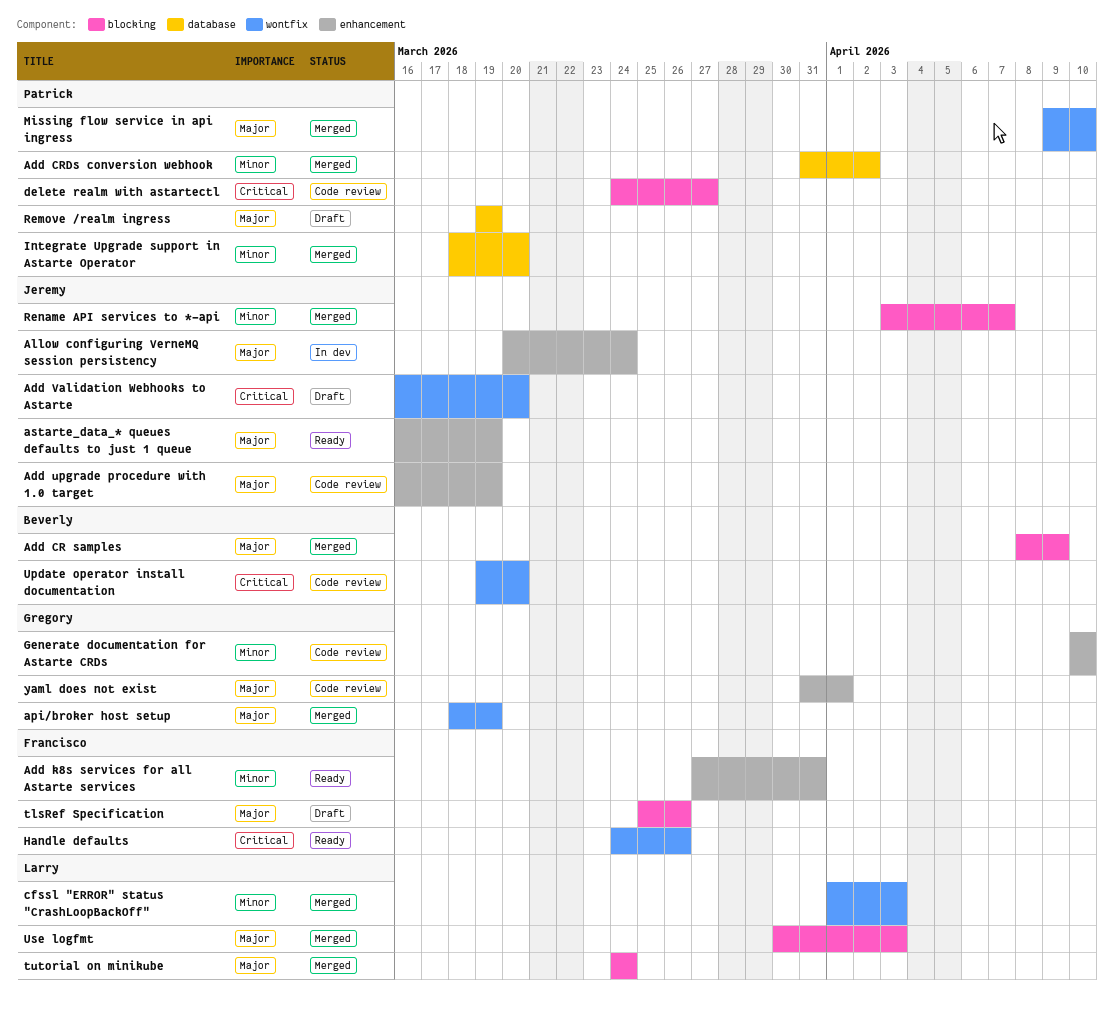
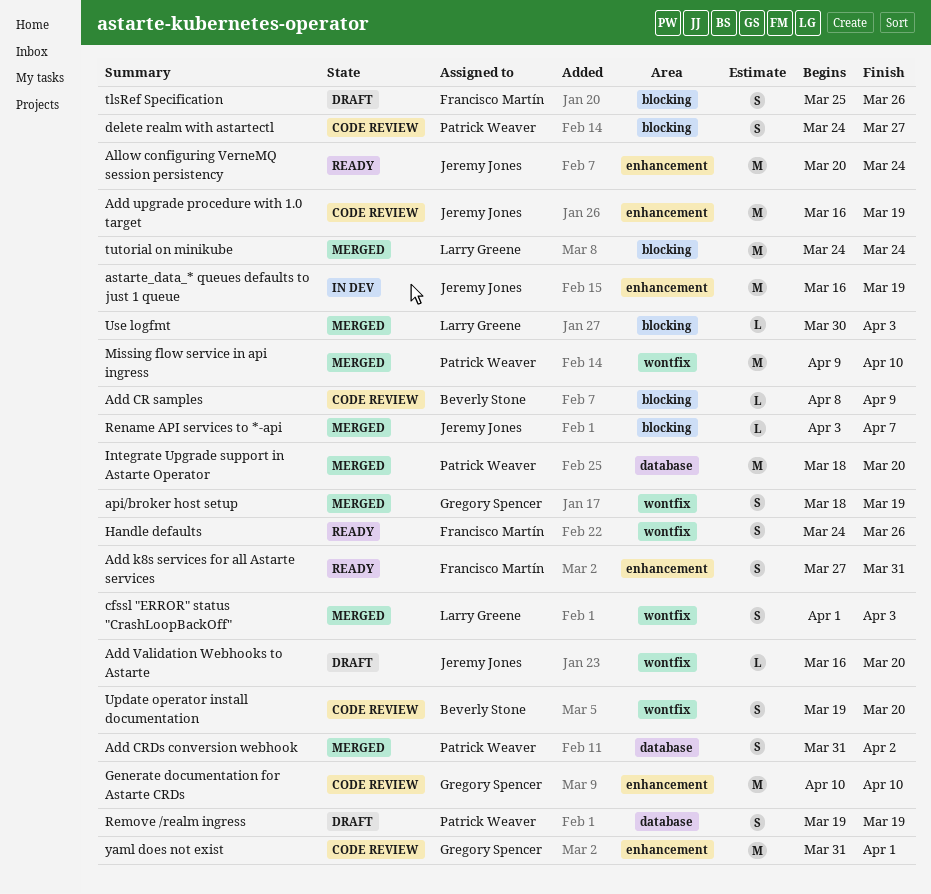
Add CR samples, status: Merged -> Code review
Allow configuring VerneMQ session persistency, status: In dev -> Ready
astarte_data_* queues defaults to just 1 queue, status: Ready -> In dev

